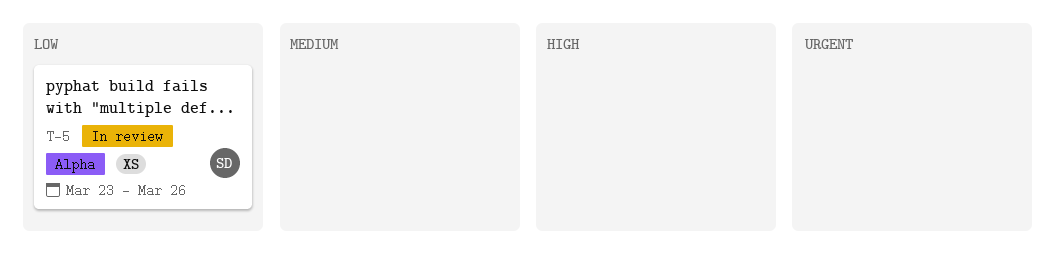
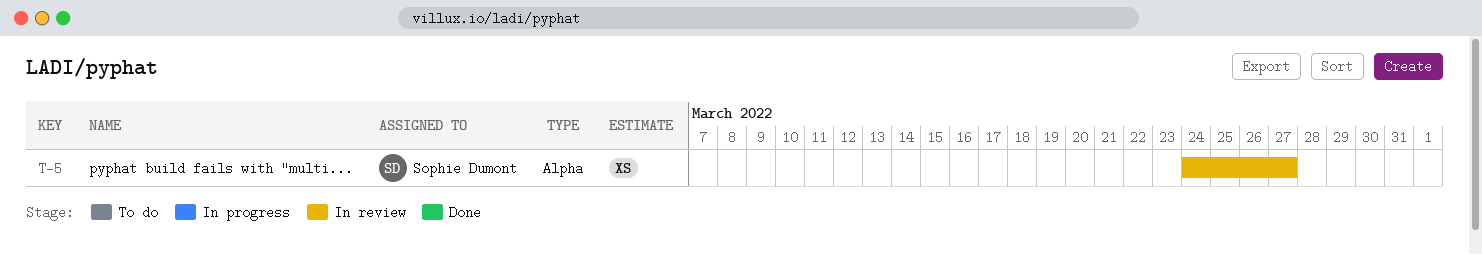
T-5, start: Mar 23 -> Mar 24
T-5, due: Mar 26 -> Mar 27

